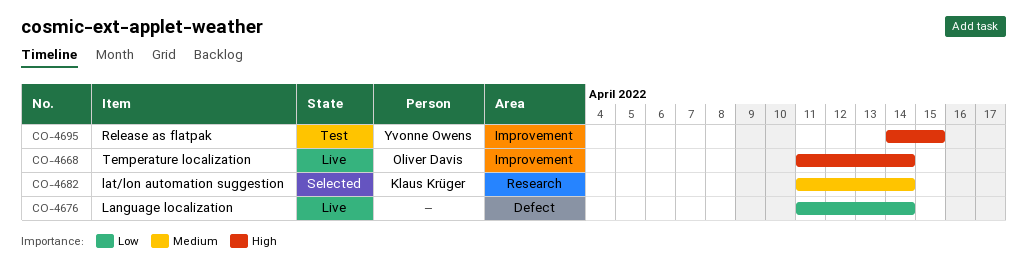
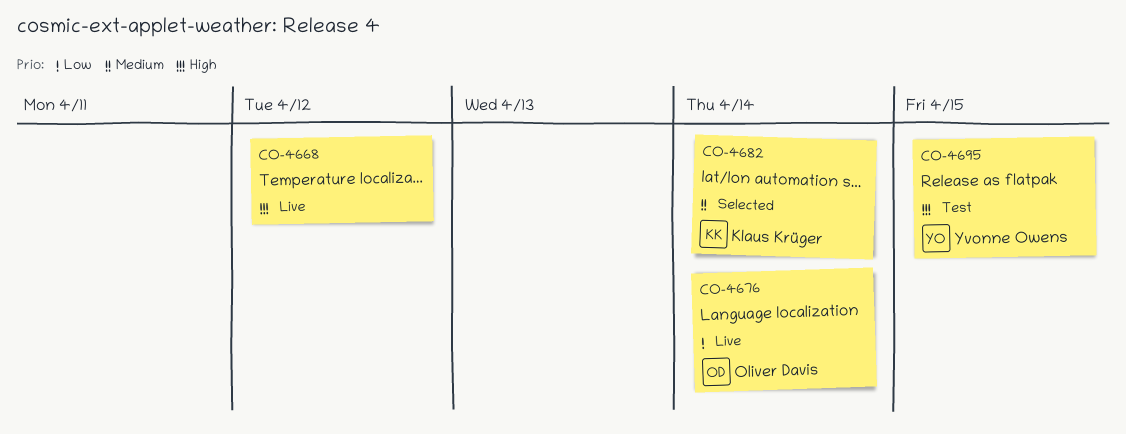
CO-4668, owner: Oliver Davis -> none
CO-4668, due: Apr 14 -> Apr 12
CO-4676, owner: none -> Oliver Davis

